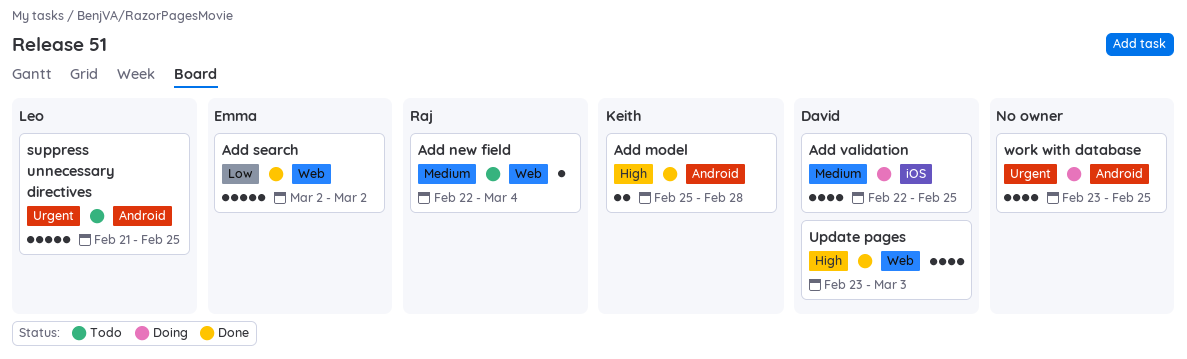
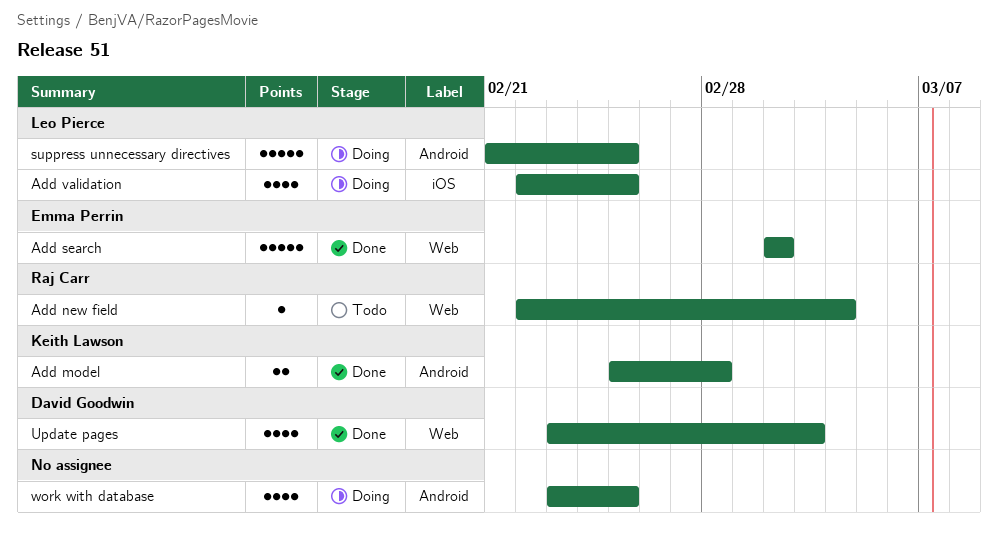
Add validation, owner: David Goodwin -> Leo Pierce
suppress unnecessary directives, status: Todo -> Doing

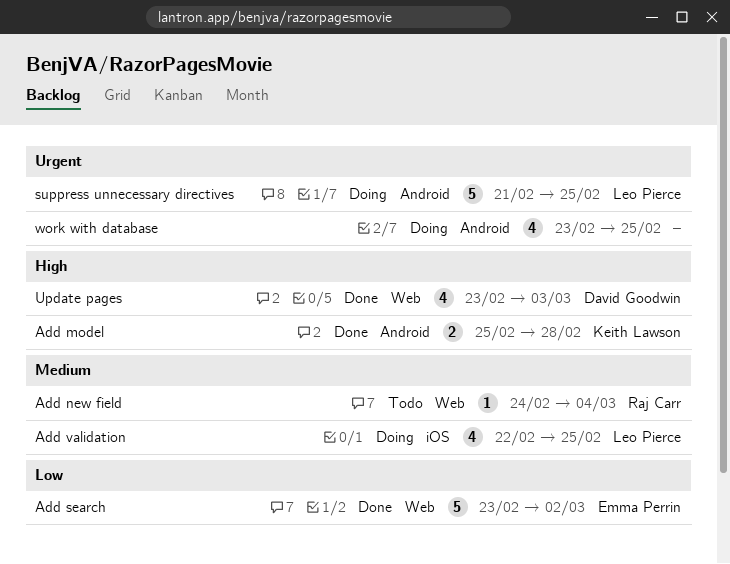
Add new field, start: Feb 22 -> Feb 24
Add search, start: Mar 2 -> Feb 23

